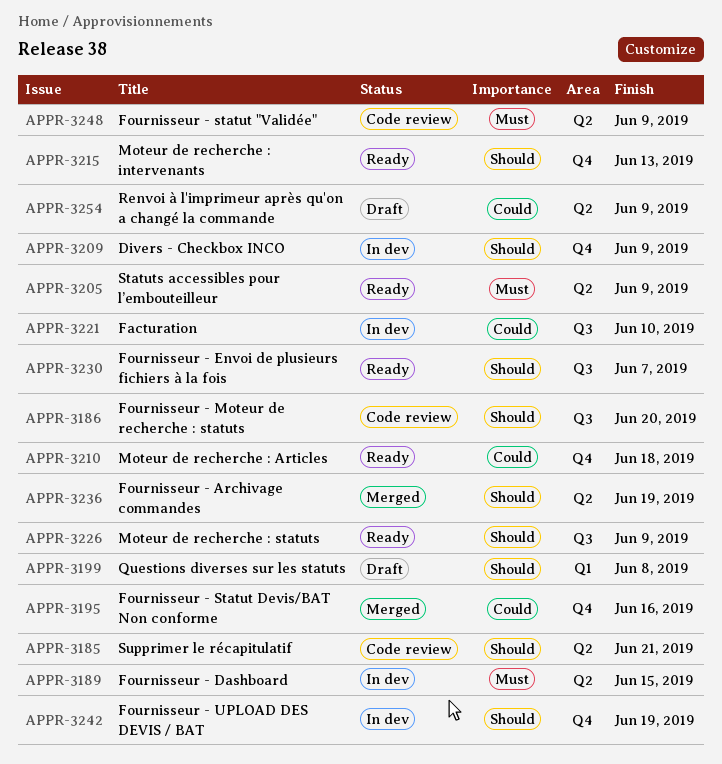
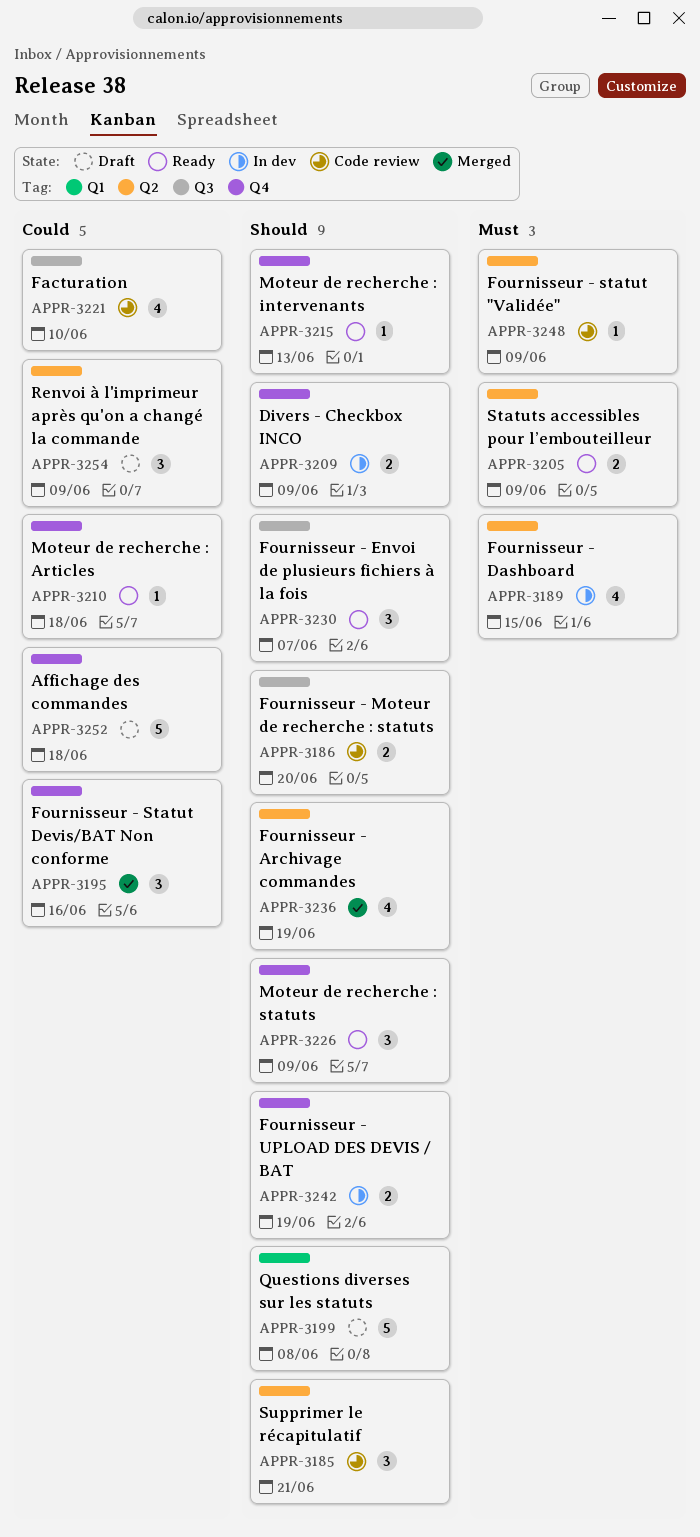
APPR-3221, status: In dev -> Code review
APPR-3226, label: Q3 -> Q4
APPR-3252: none -> present

